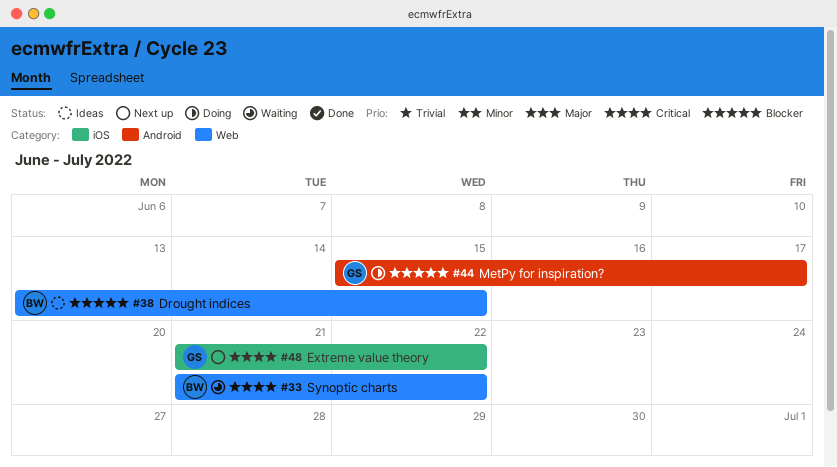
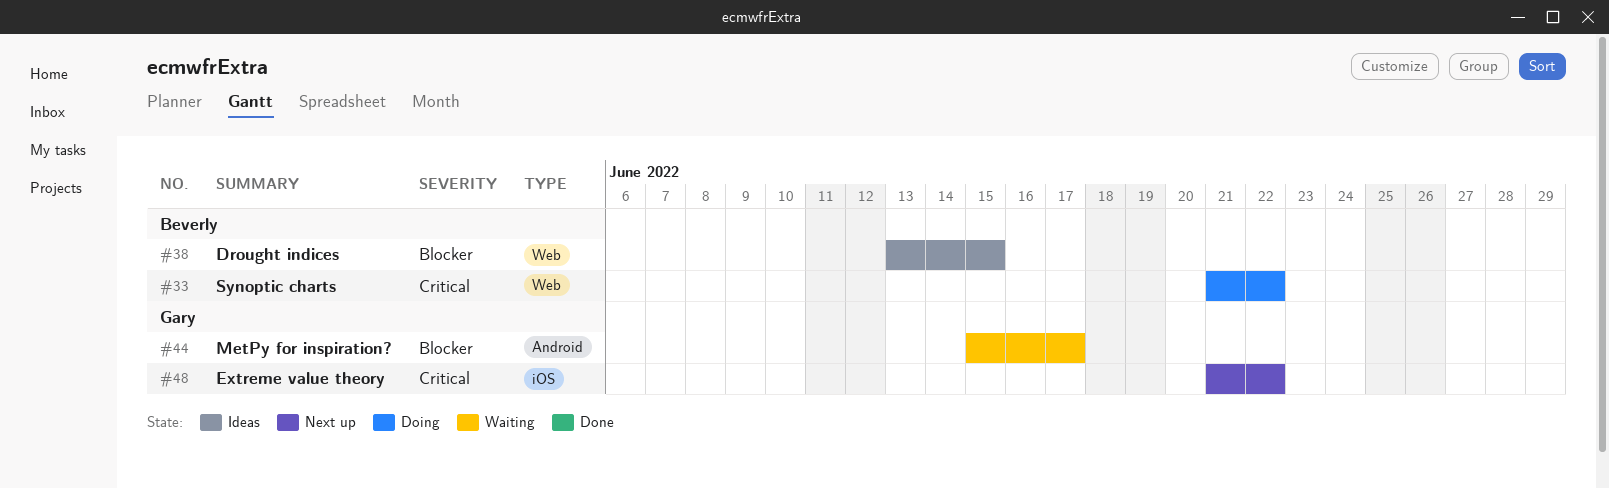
#33, status: Waiting -> Doing
#44, status: Doing -> Waiting

